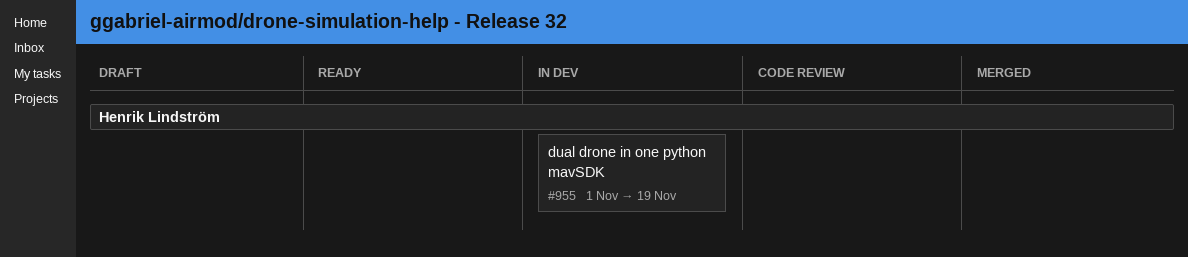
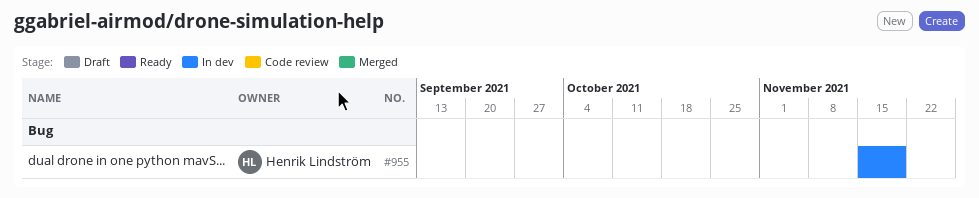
#955, start: Nov 1 -> Nov 15

